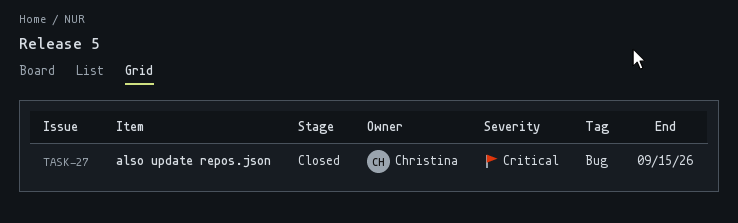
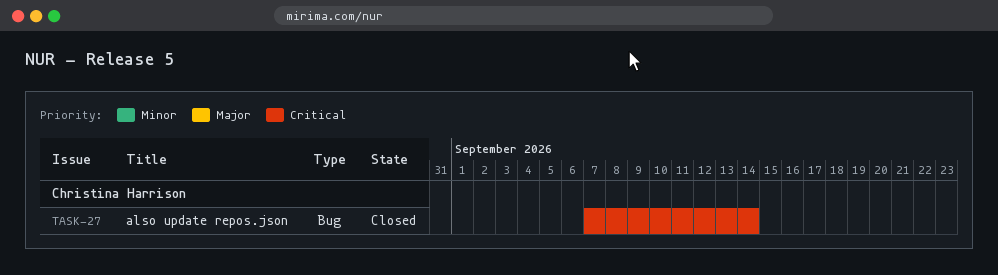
TASK-27, due: Sep 15 -> Sep 14

